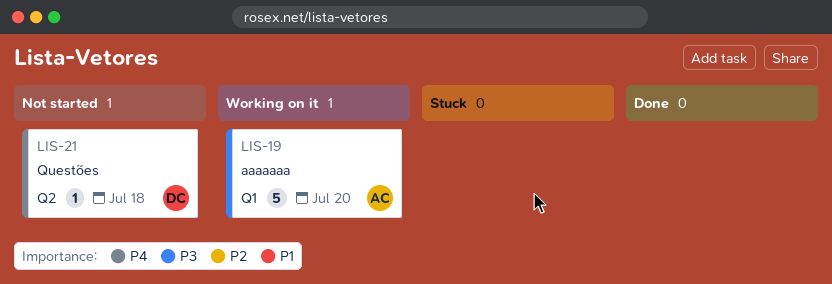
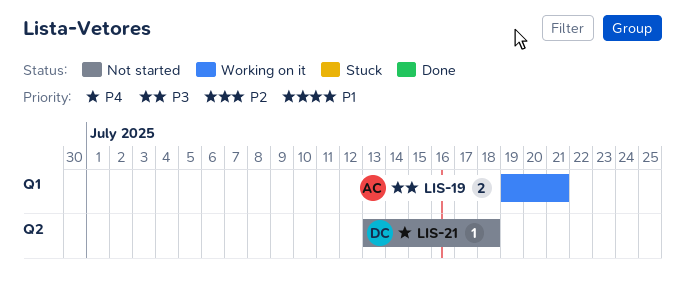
LIS-19, estimate: 5 -> 2
LIS-19, due: Jul 20 -> Jul 21

